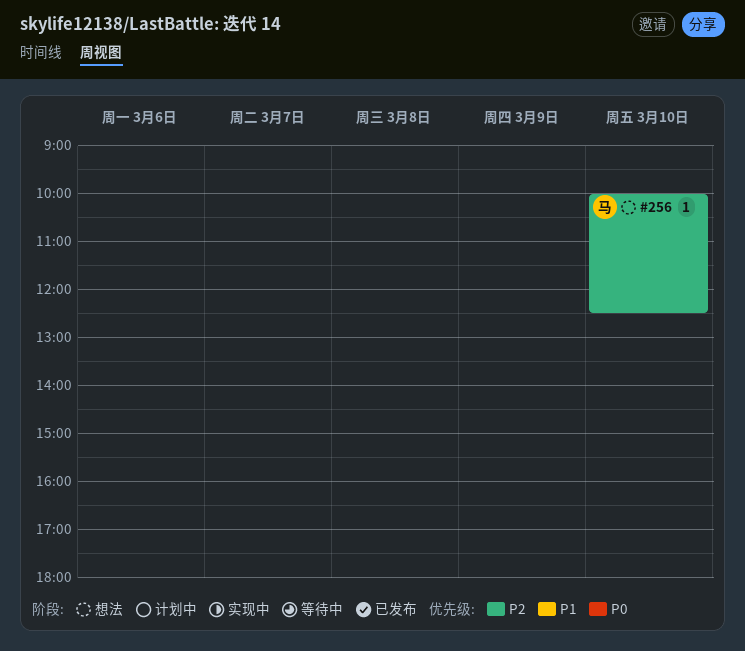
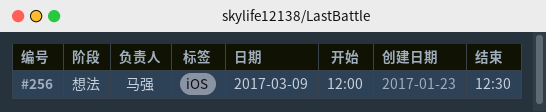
#256, day: Mar 10 -> Mar 9
#256, begins: 10:00 -> 12:00

